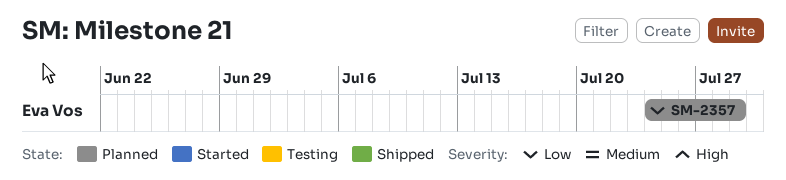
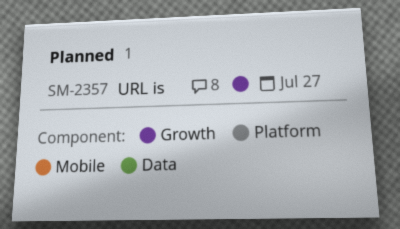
SM-2357, due: Jul 29 -> Jul 27

